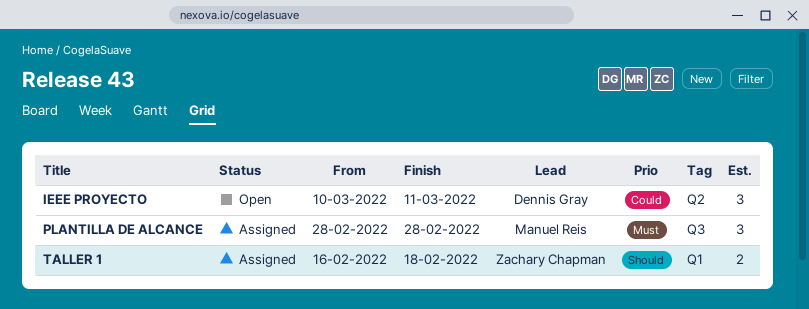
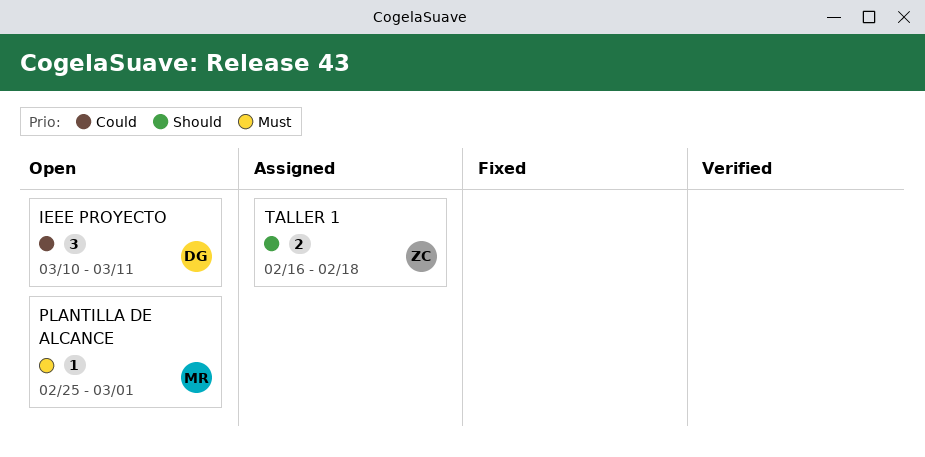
PLANTILLA DE ALCANCE, status: Assigned -> Open
PLANTILLA DE ALCANCE, estimate: 3 -> 1
PLANTILLA DE ALCANCE, start: Feb 28 -> Feb 25
PLANTILLA DE ALCANCE, due: Feb 28 -> Mar 1

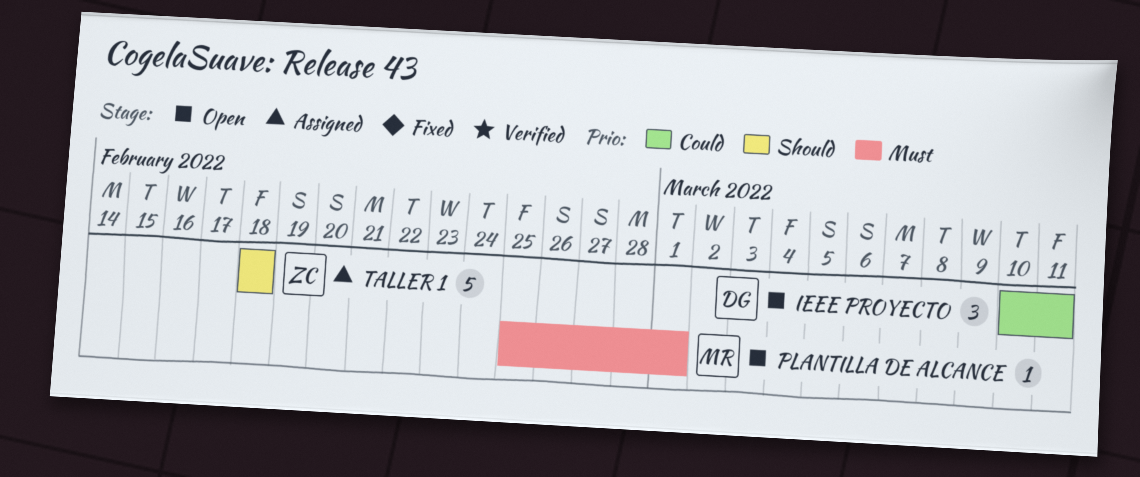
TALLER 1, estimate: 2 -> 5
TALLER 1, start: Feb 16 -> Feb 18

